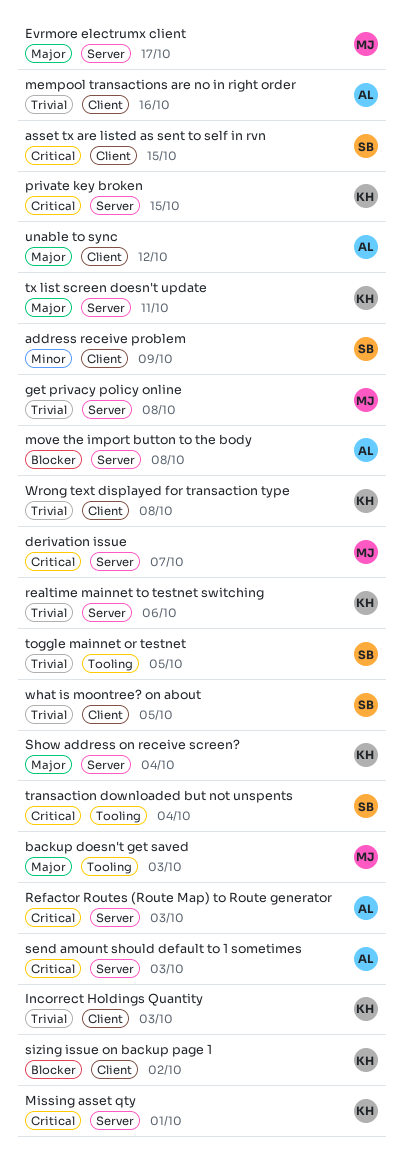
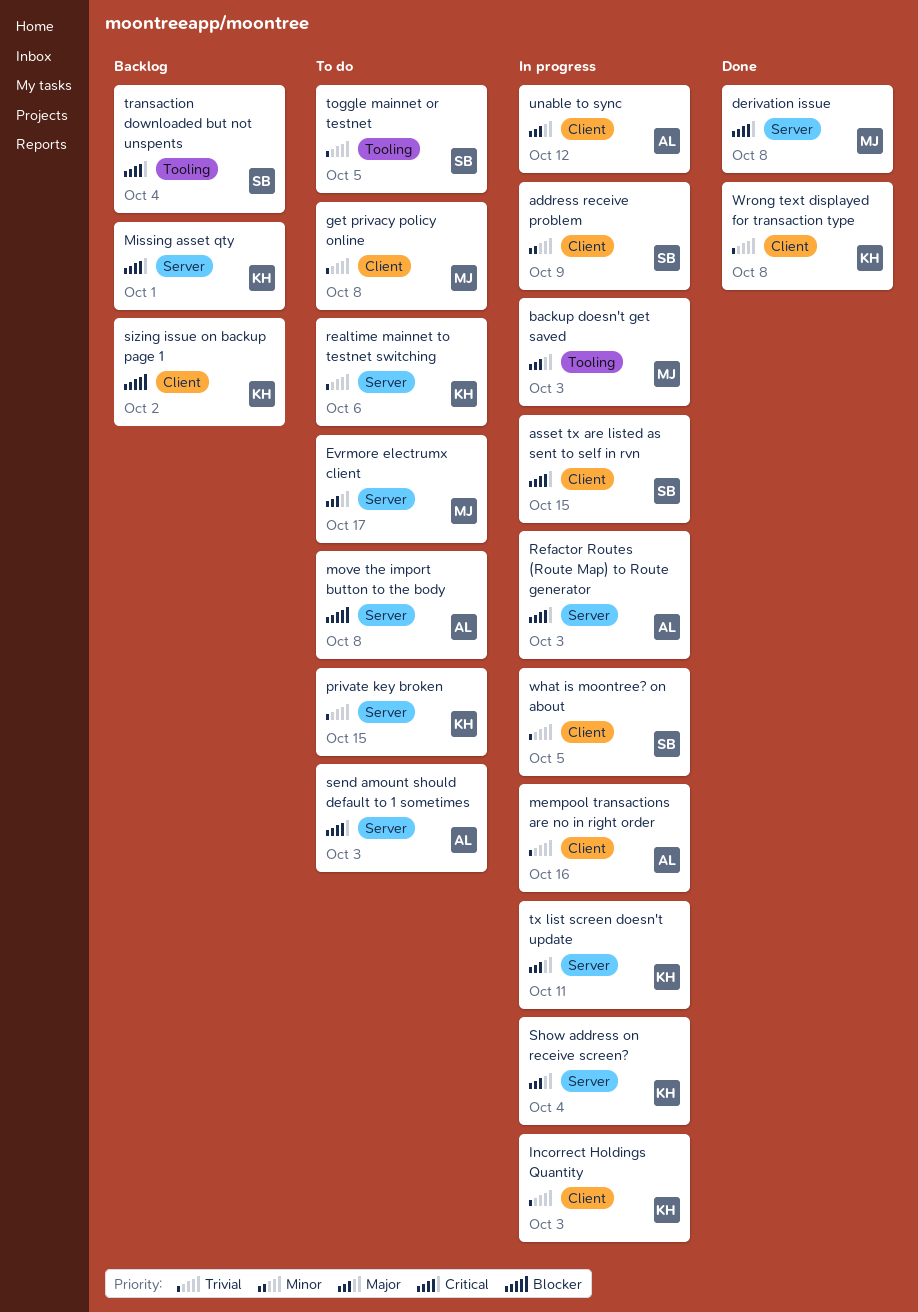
derivation issue, due: Oct 7 -> Oct 8
get privacy policy online, label: Server -> Client
private key broken, priority: Critical -> Trivial

